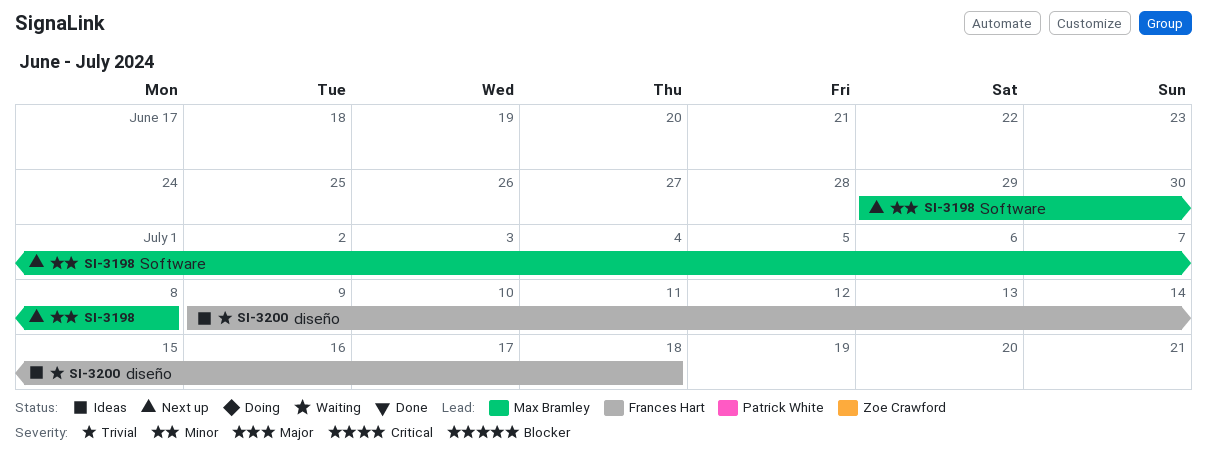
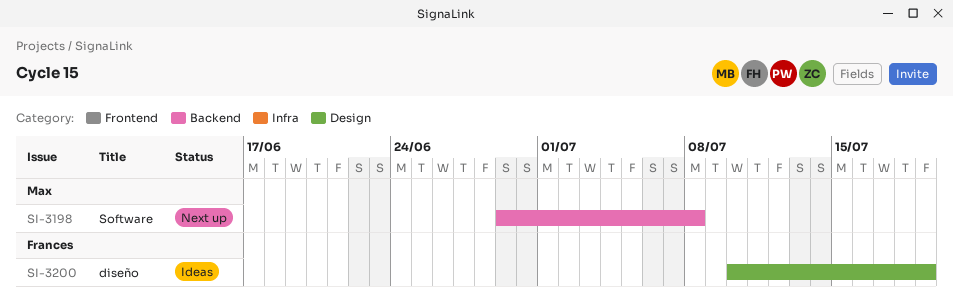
SI-3200, start: Jul 9 -> Jul 10
SI-3200, due: Jul 18 -> Jul 19

